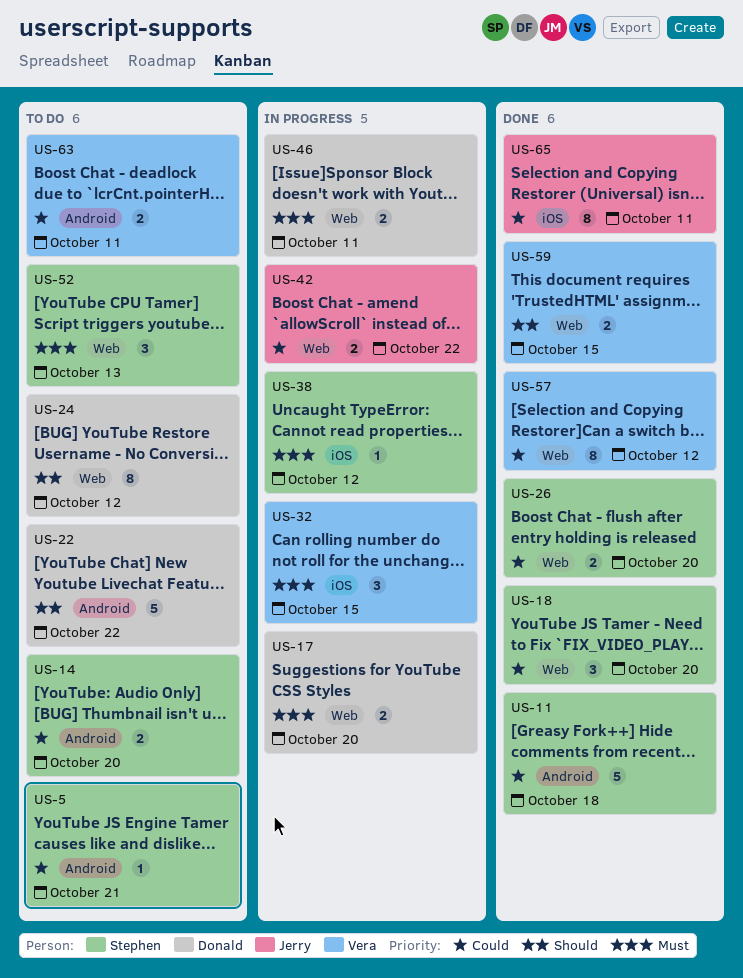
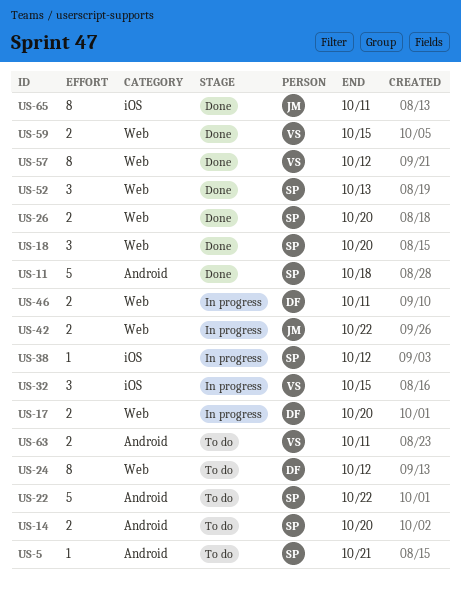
US-22, owner: Donald -> Stephen
US-52, status: To do -> Done

